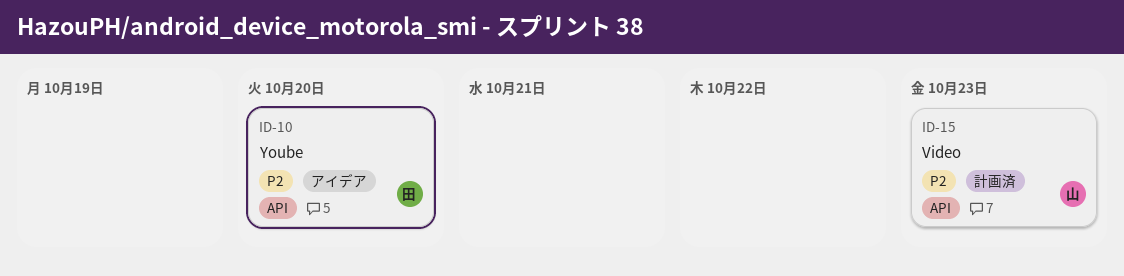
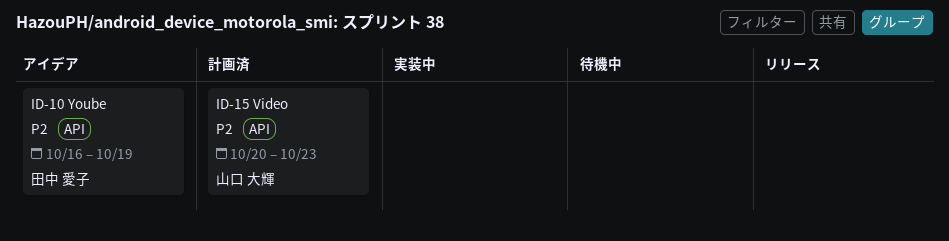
ID-10, due: Oct 20 -> Oct 19

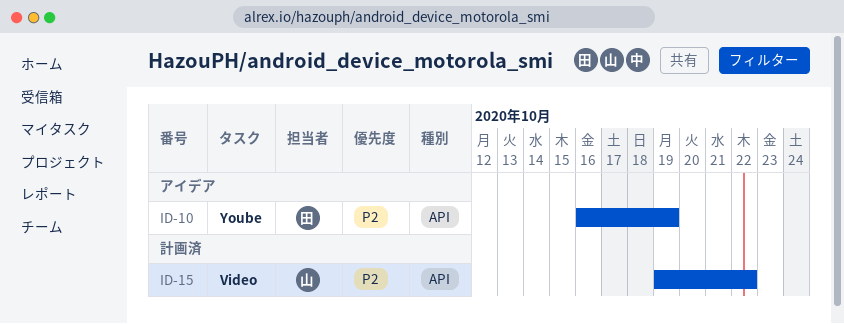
ID-15, start: Oct 20 -> Oct 19
ID-15, due: Oct 23 -> Oct 22

